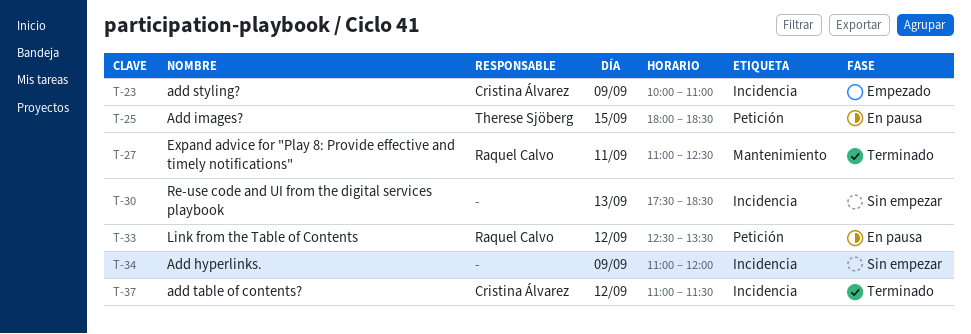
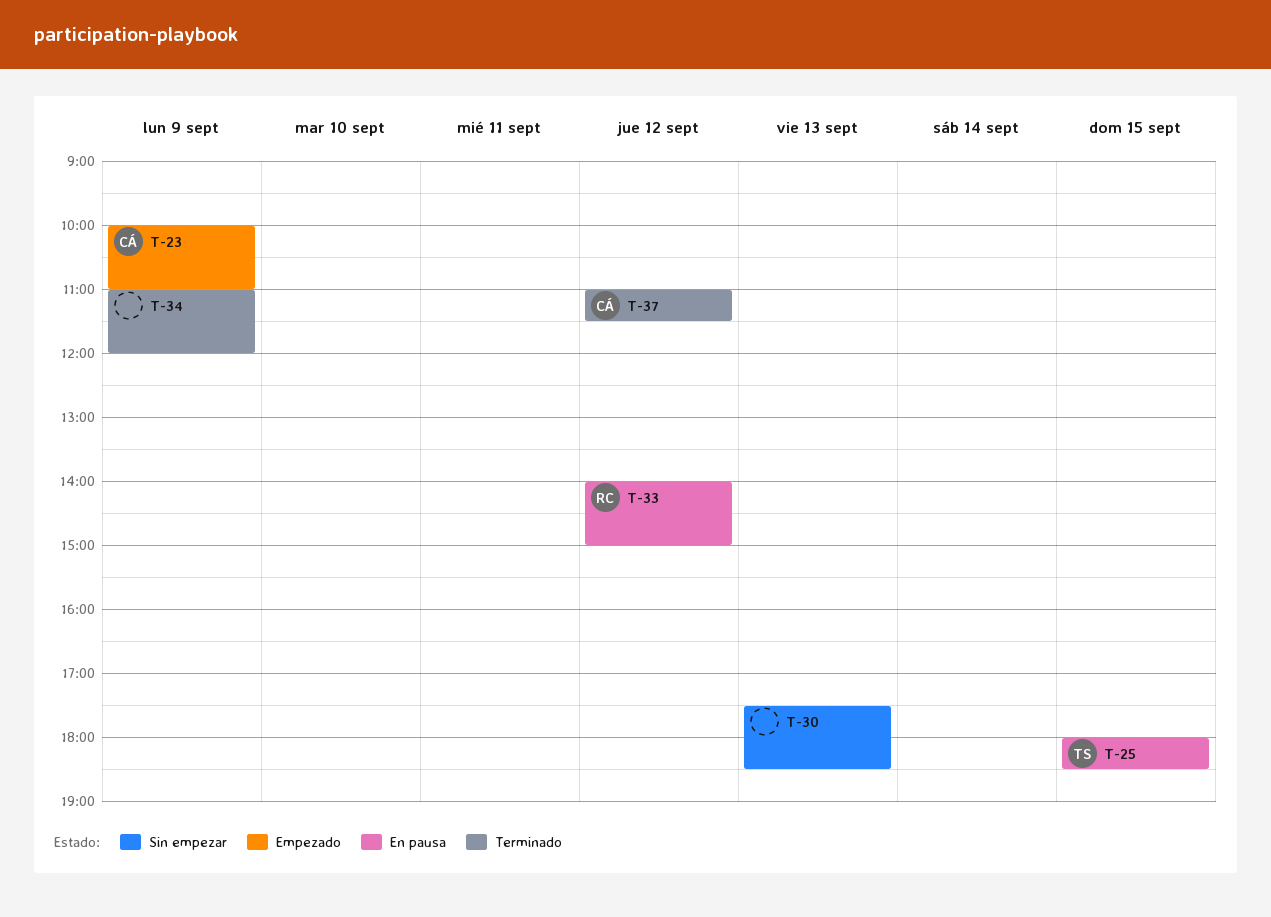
T-27: present -> none
T-33, begins: 12:30 -> 14:00
T-33, ends: 13:30 -> 15:00
T-34, status: Sin empezar -> Terminado

